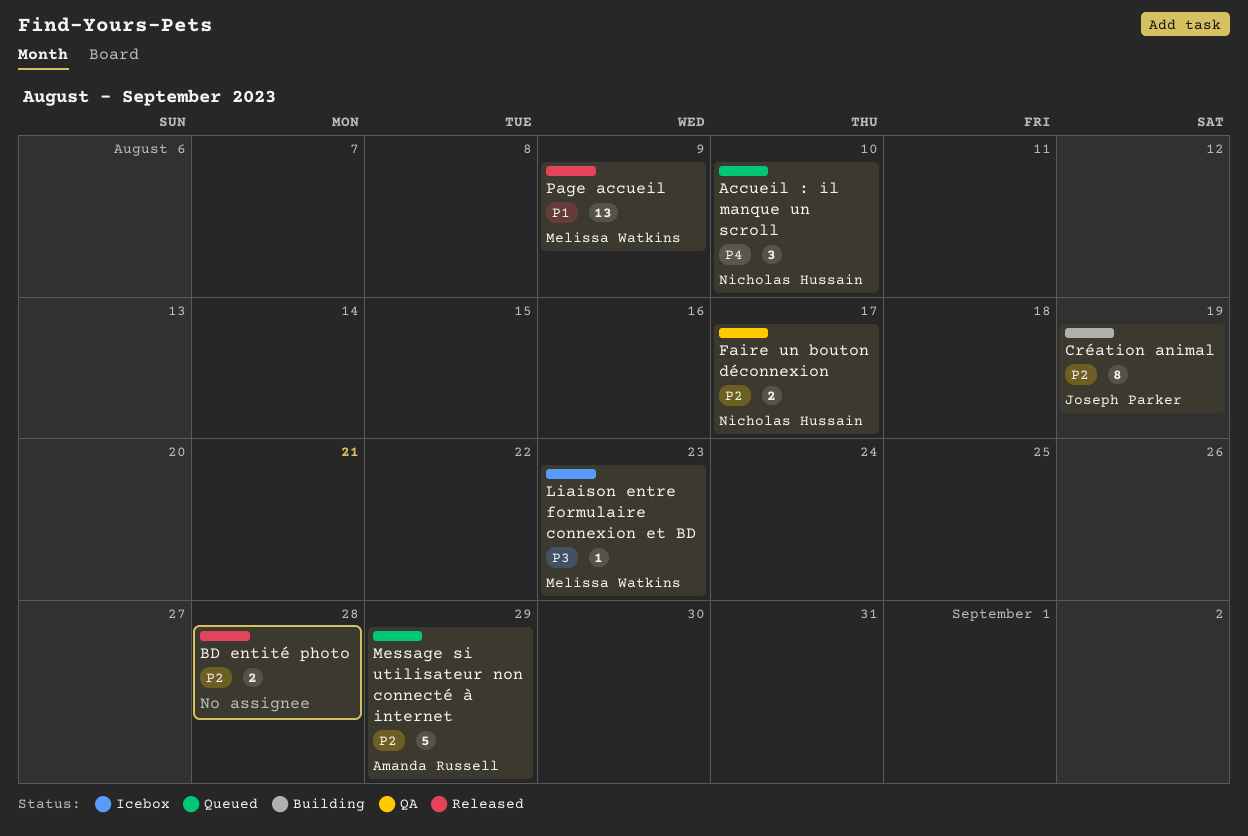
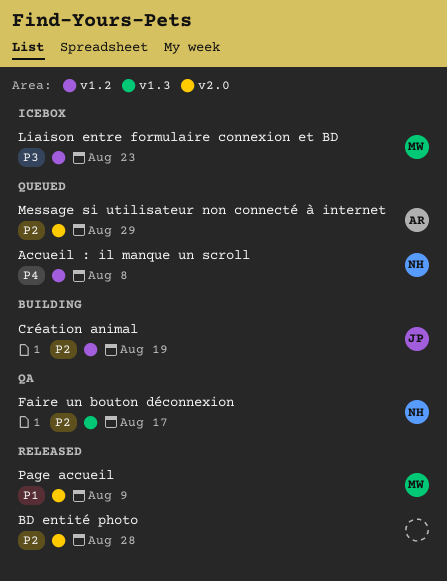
Accueil : il manque un scroll, due: Aug 10 -> Aug 8

